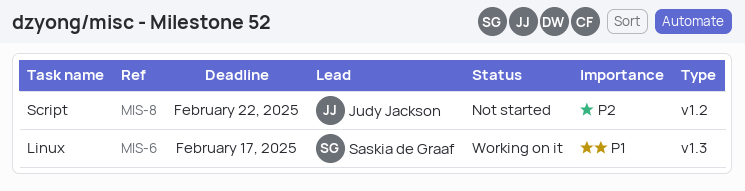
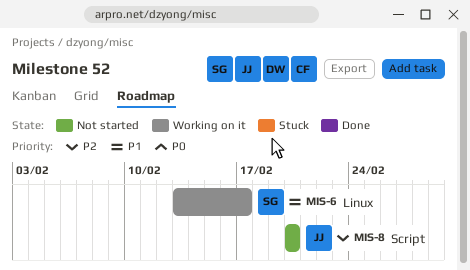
MIS-8, due: Feb 22 -> Feb 20

